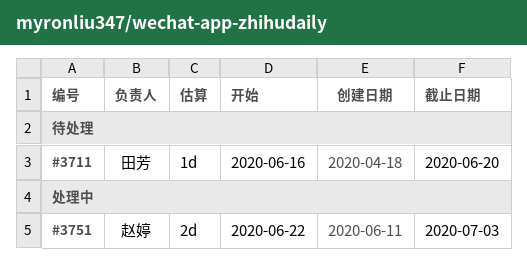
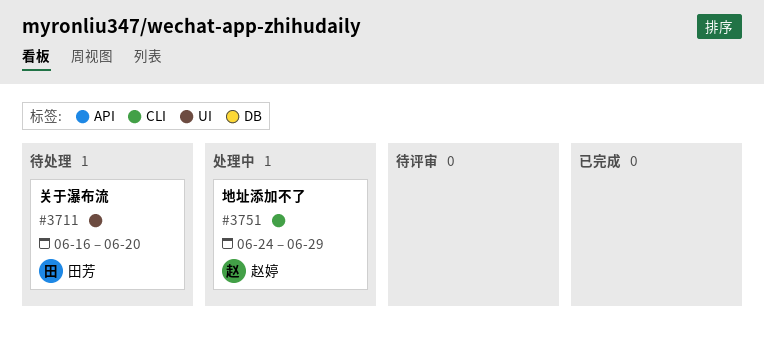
#3751, start: Jun 22 -> Jun 24
#3751, due: Jul 3 -> Jun 29

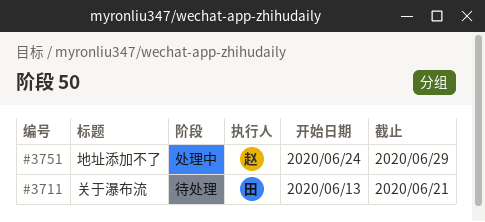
#3711, start: Jun 16 -> Jun 13
#3711, due: Jun 20 -> Jun 21

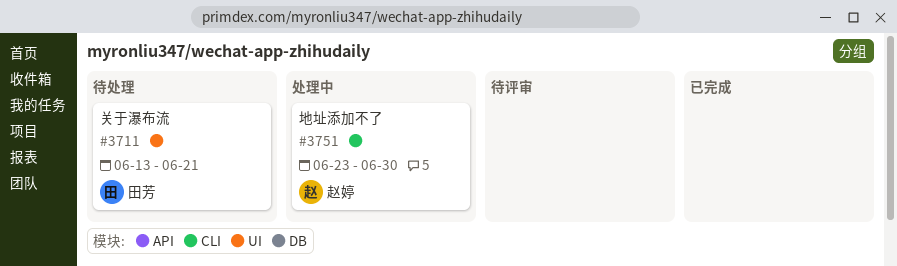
#3751, start: Jun 24 -> Jun 23
#3751, due: Jun 29 -> Jun 30

